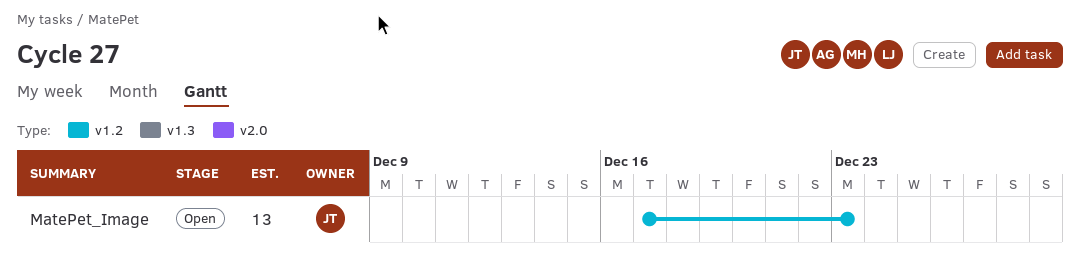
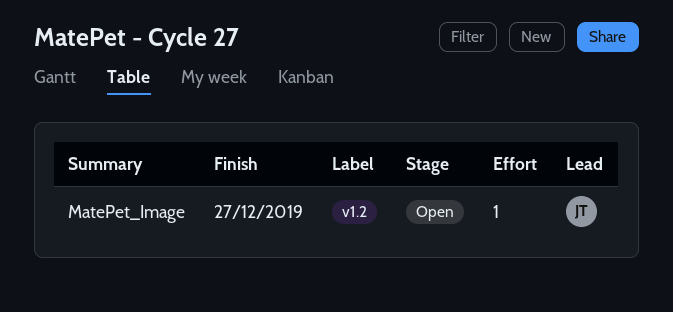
MatePet_Image, estimate: 13 -> 1
MatePet_Image, due: Dec 23 -> Dec 27

